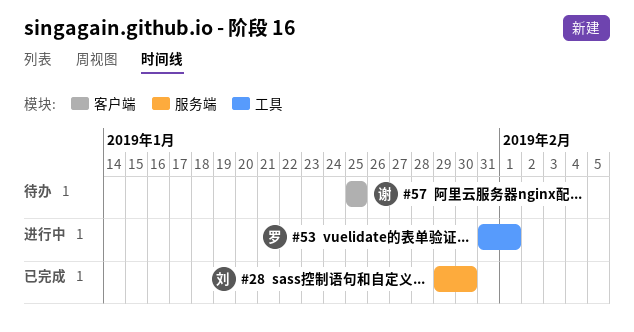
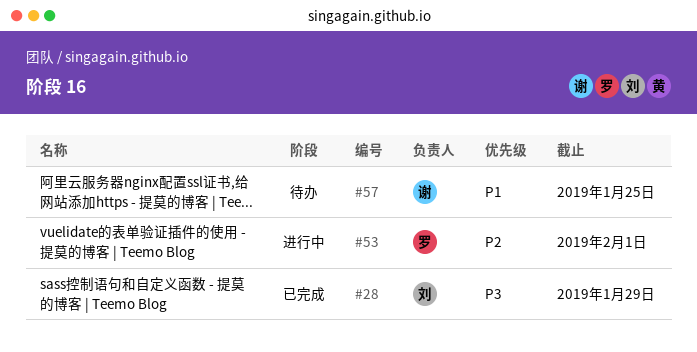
#28, due: Jan 30 -> Jan 29

